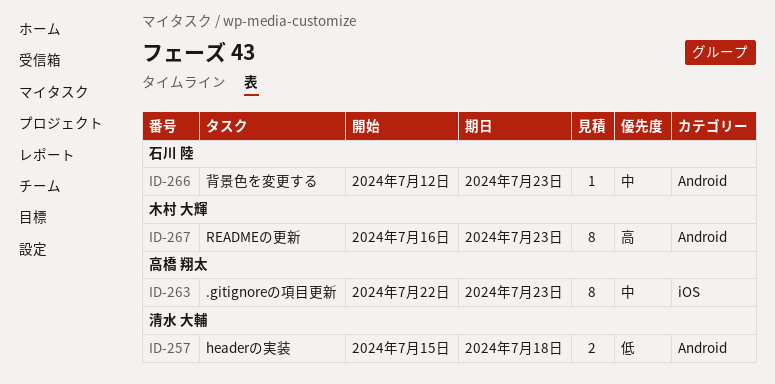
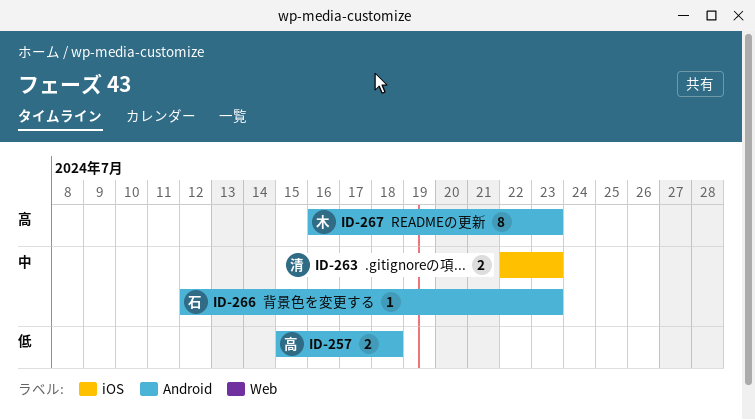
ID-257, owner: 清水 大輔 -> 高橋 翔太
ID-263, owner: 高橋 翔太 -> 清水 大輔
ID-263, estimate: 8 -> 2

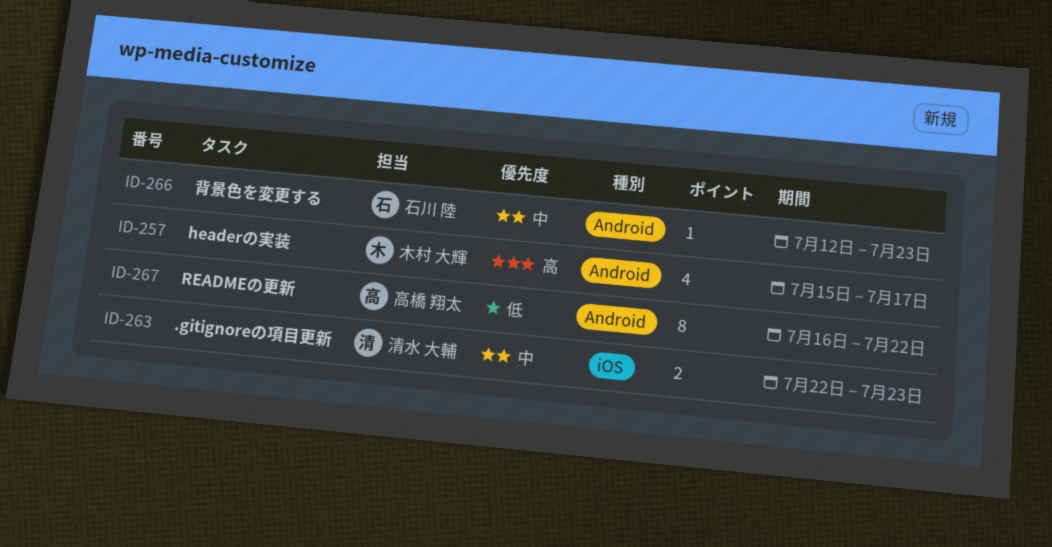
ID-257, owner: 高橋 翔太 -> 木村 大輝
ID-257, priority: 低 -> 高
ID-257, estimate: 2 -> 4
ID-257, due: Jul 18 -> Jul 17
ID-267, owner: 木村 大輝 -> 高橋 翔太
ID-267, priority: 高 -> 低
ID-267, due: Jul 23 -> Jul 22

